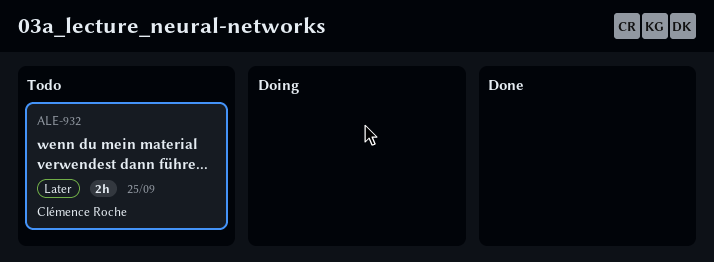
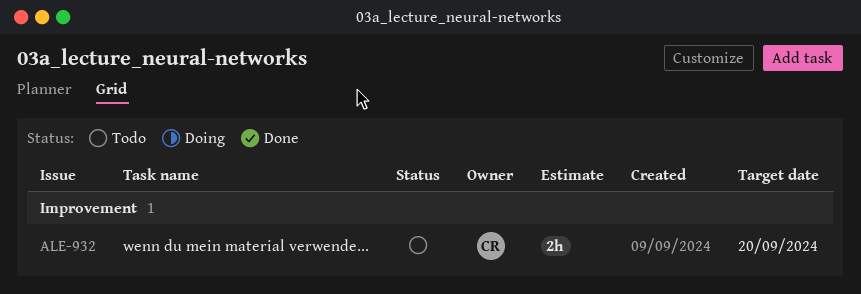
ALE-932, due: Sep 25 -> Sep 20

